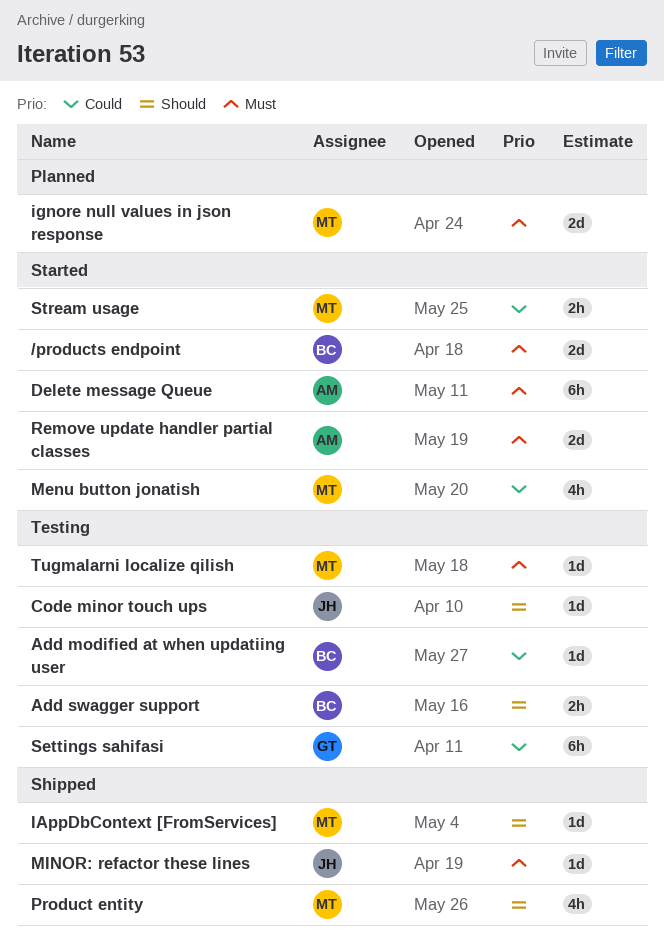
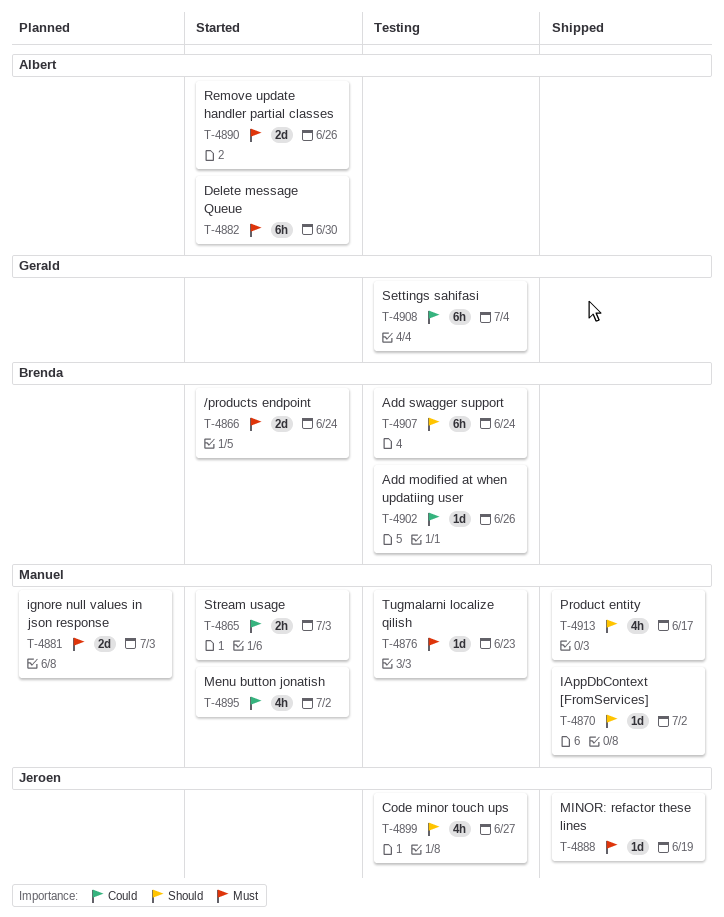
Add swagger support, estimate: 2h -> 6h
Code minor touch ups, estimate: 1d -> 4h

